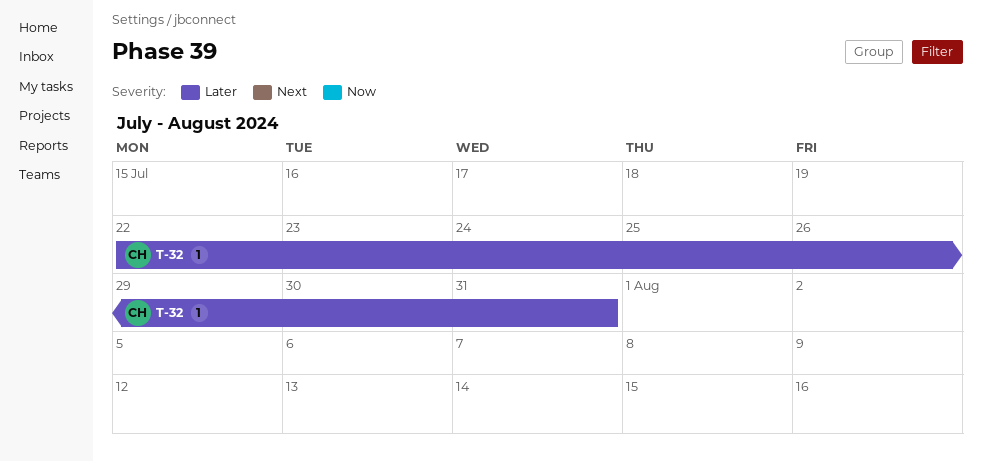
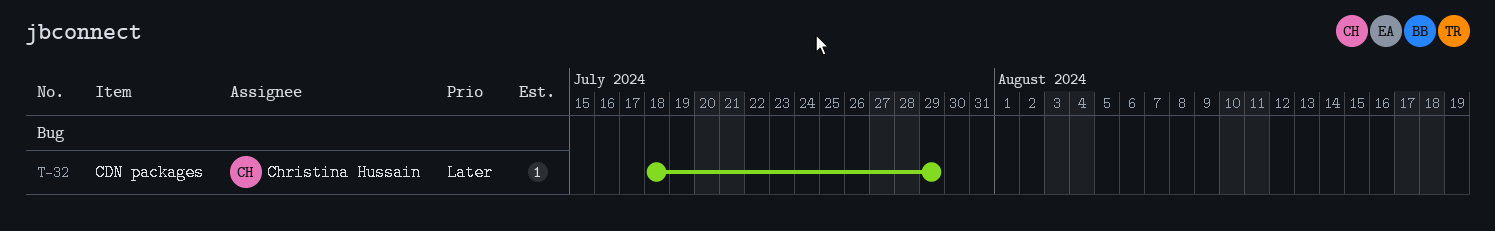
T-32, start: Jul 22 -> Jul 18
T-32, due: Jul 31 -> Jul 29

